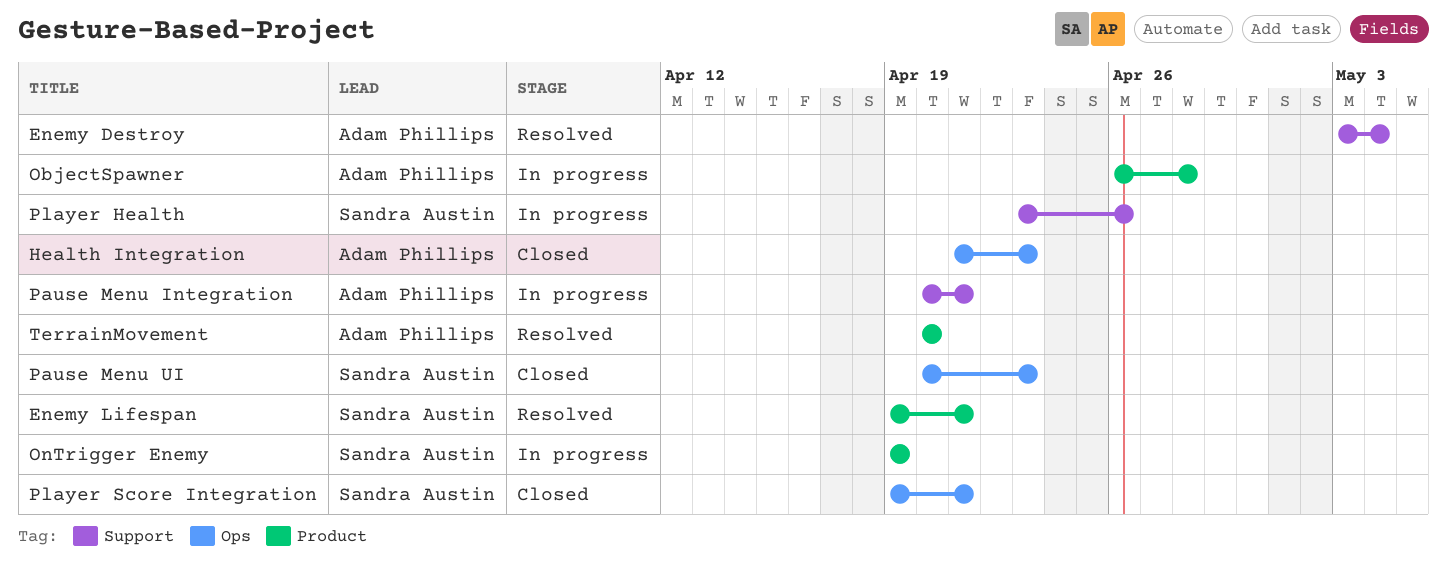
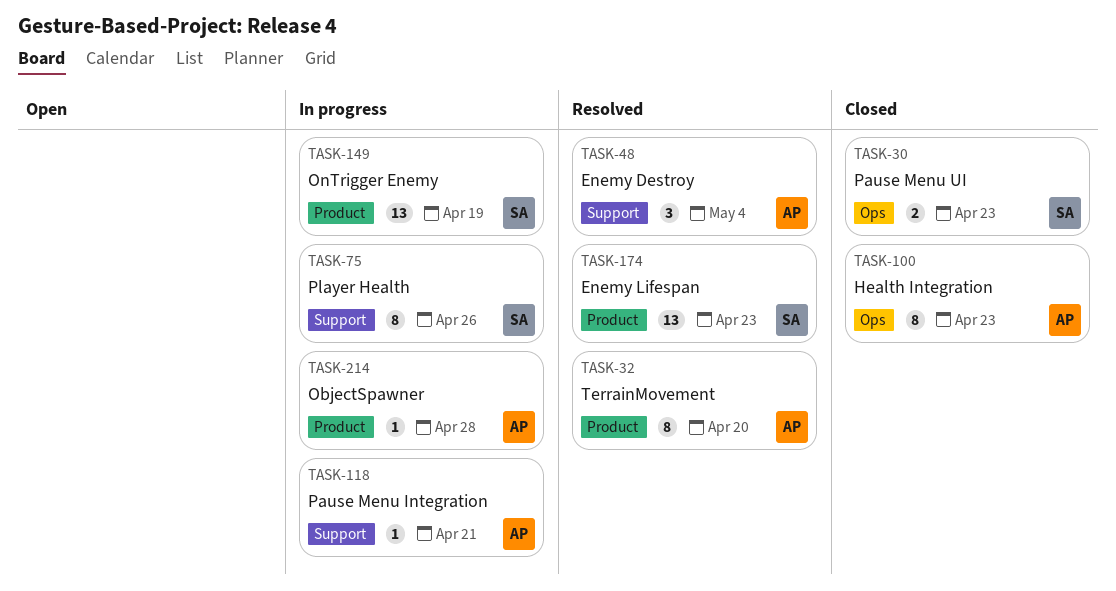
Enemy Lifespan, due: Apr 21 -> Apr 23
Player Score Integration: present -> none

